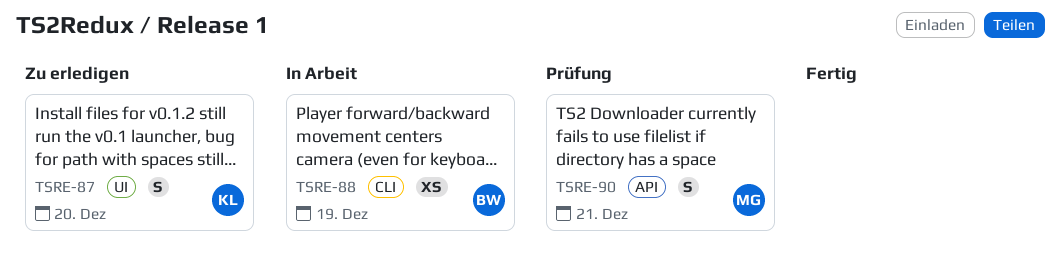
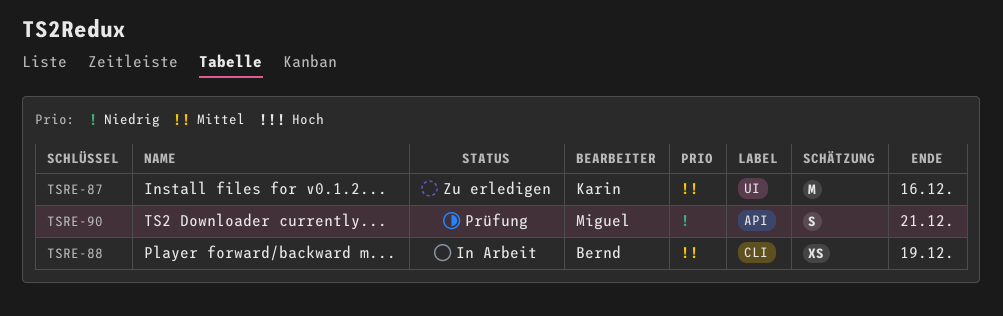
TSRE-87, estimate: S -> M
TSRE-87, due: Dec 20 -> Dec 16

